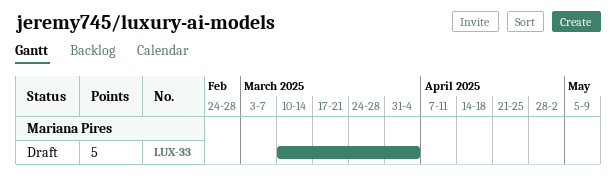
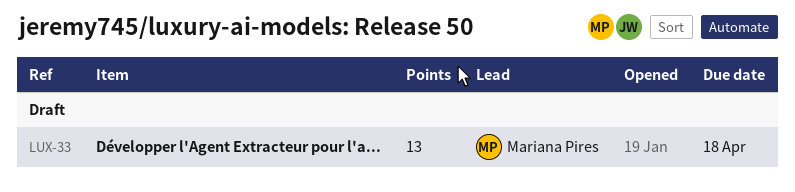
LUX-33, estimate: 5 -> 13
LUX-33, due: Apr 4 -> Apr 18

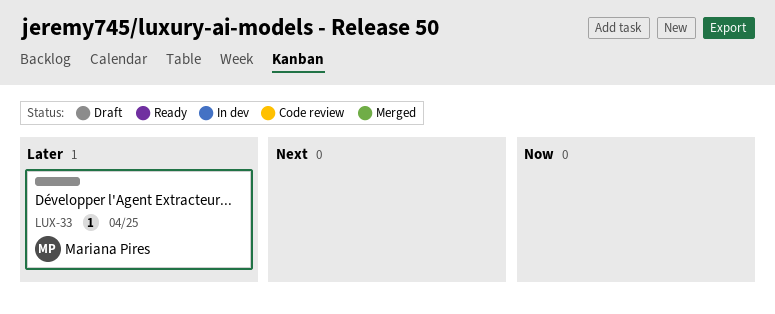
LUX-33, estimate: 13 -> 1
LUX-33, due: Apr 18 -> Apr 25

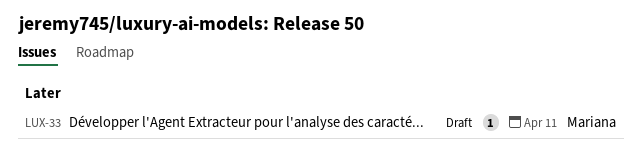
LUX-33, due: Apr 25 -> Apr 11

